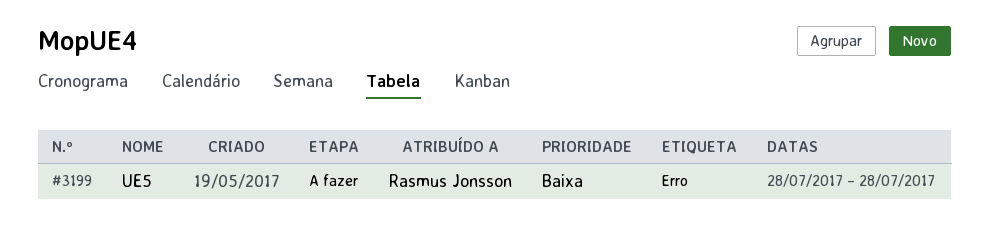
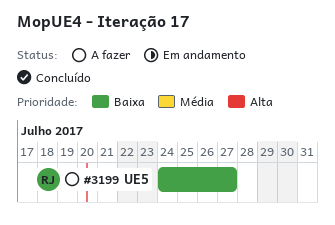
#3199, start: Jul 28 -> Jul 24
#3199, due: Jul 28 -> Jul 27

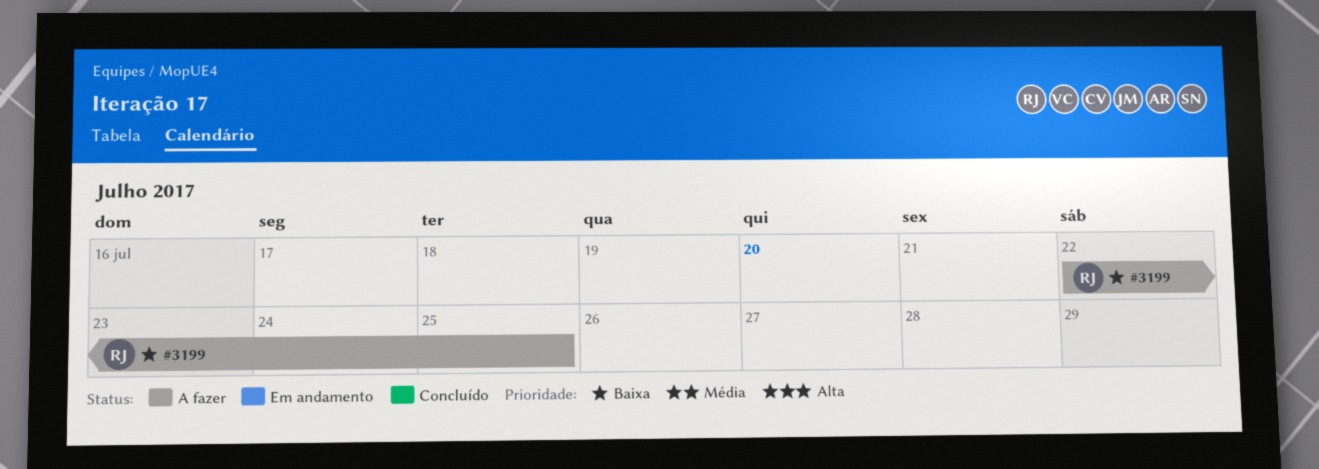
#3199, start: Jul 24 -> Jul 22
#3199, due: Jul 27 -> Jul 25

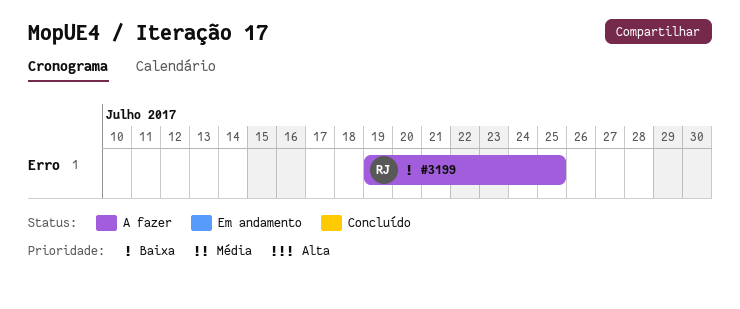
#3199, start: Jul 22 -> Jul 19

